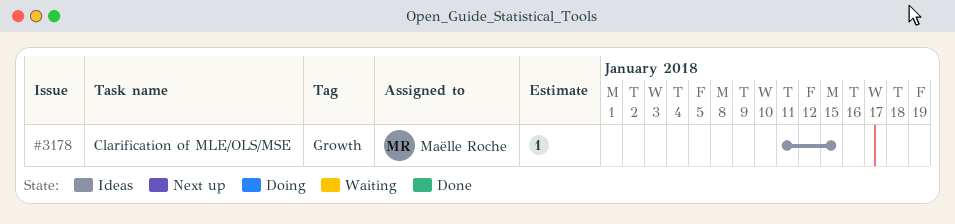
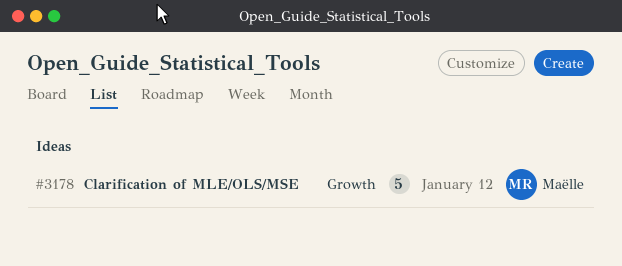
#3178, estimate: 1 -> 5
#3178, due: Jan 15 -> Jan 12

